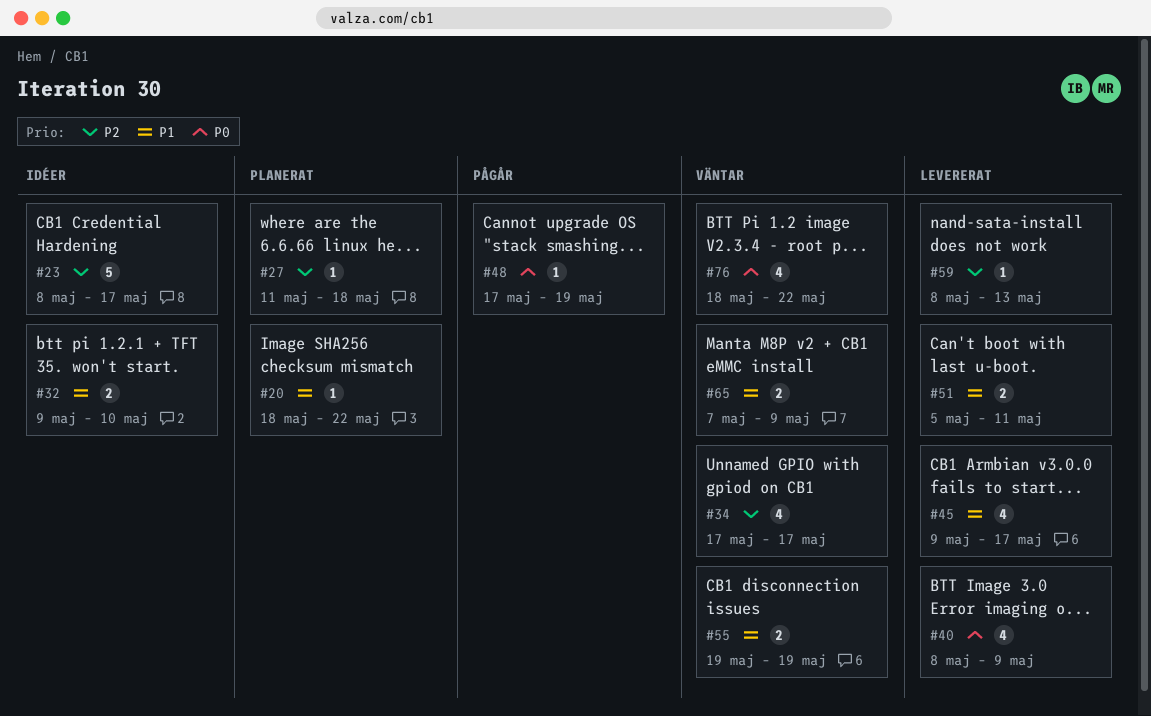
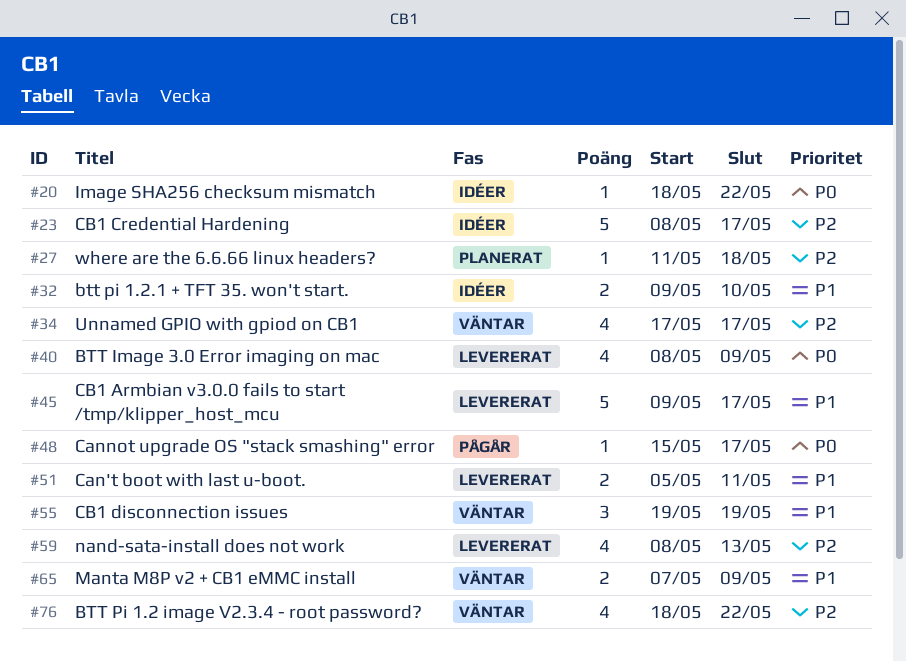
#20, status: Planerat -> Idéer
#20, priority: P1 -> P0
#45, estimate: 4 -> 5
#48, start: May 17 -> May 15
#48, due: May 19 -> May 17
#55, estimate: 2 -> 3
#59, estimate: 1 -> 4
#76, priority: P0 -> P2

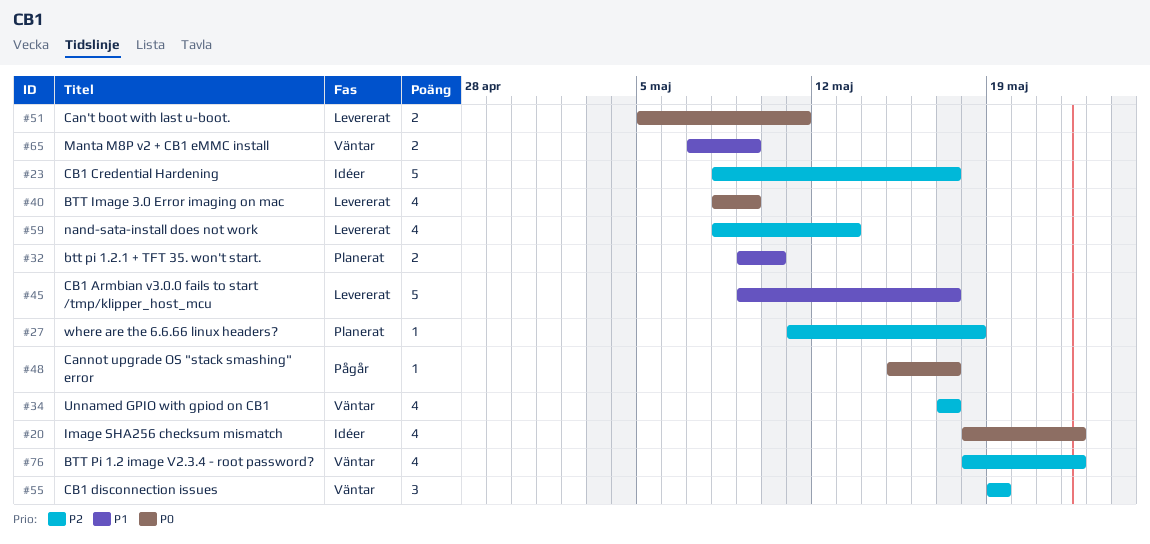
#20, estimate: 1 -> 4
#32, status: Idéer -> Planerat
#51, priority: P1 -> P0
#55, priority: P1 -> P2

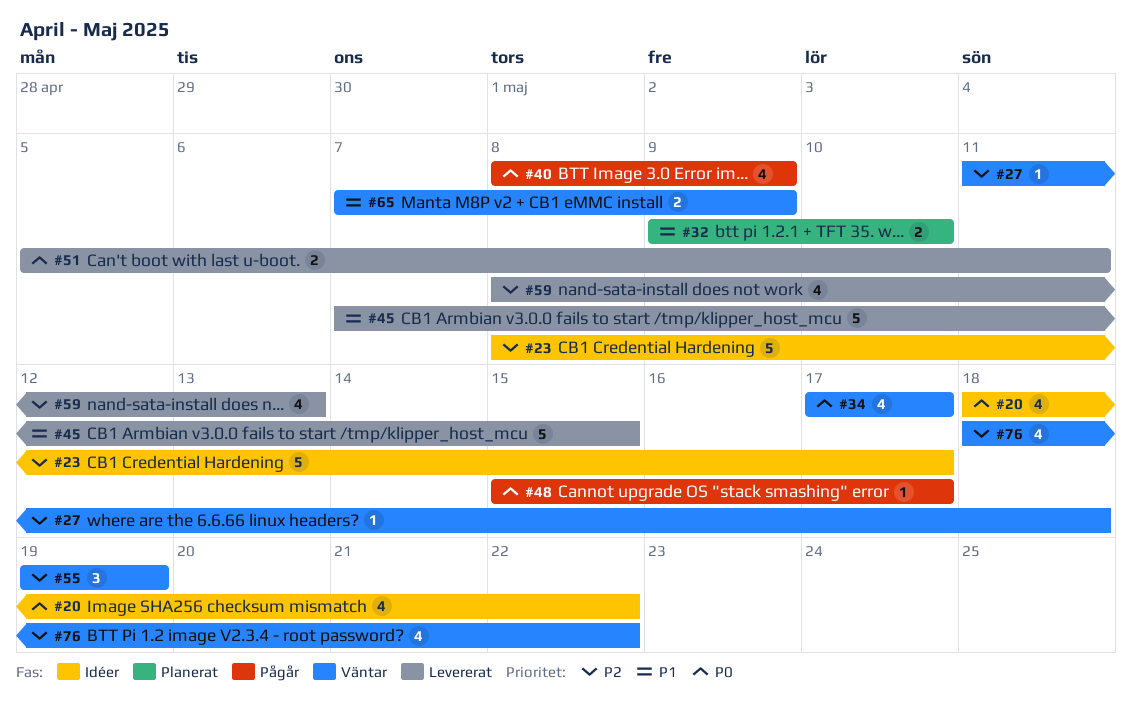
#27, status: Planerat -> Väntar
#34, priority: P2 -> P0
#40, status: Levererat -> Pågår
#45, start: May 9 -> May 7
#45, due: May 17 -> May 15

